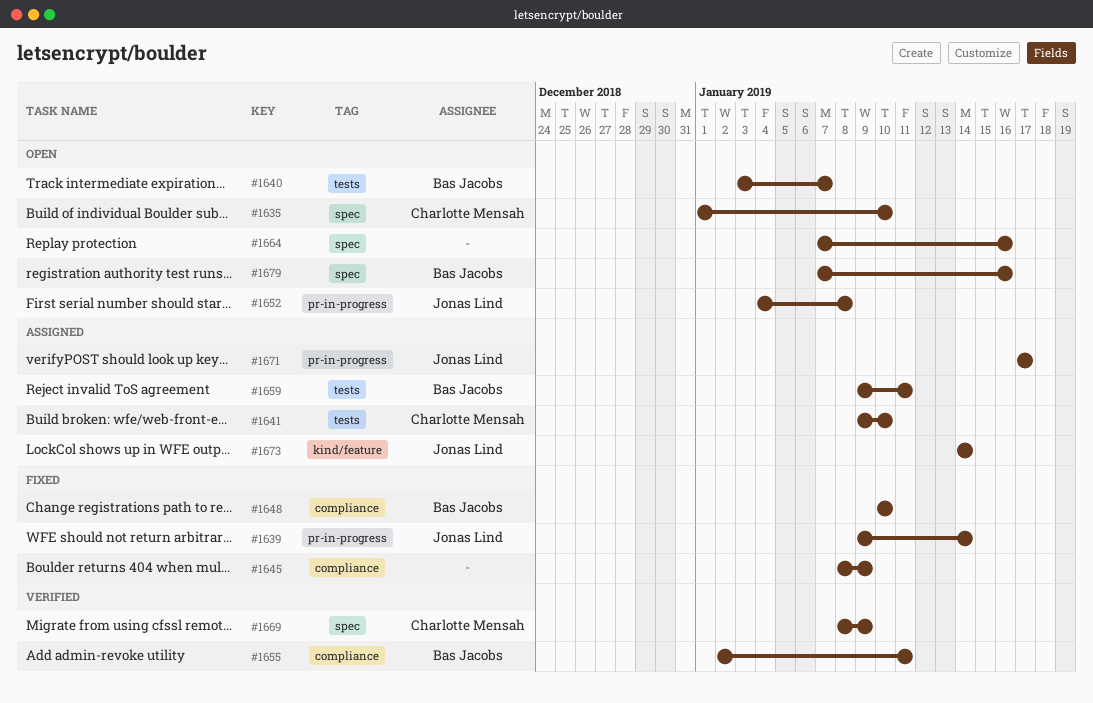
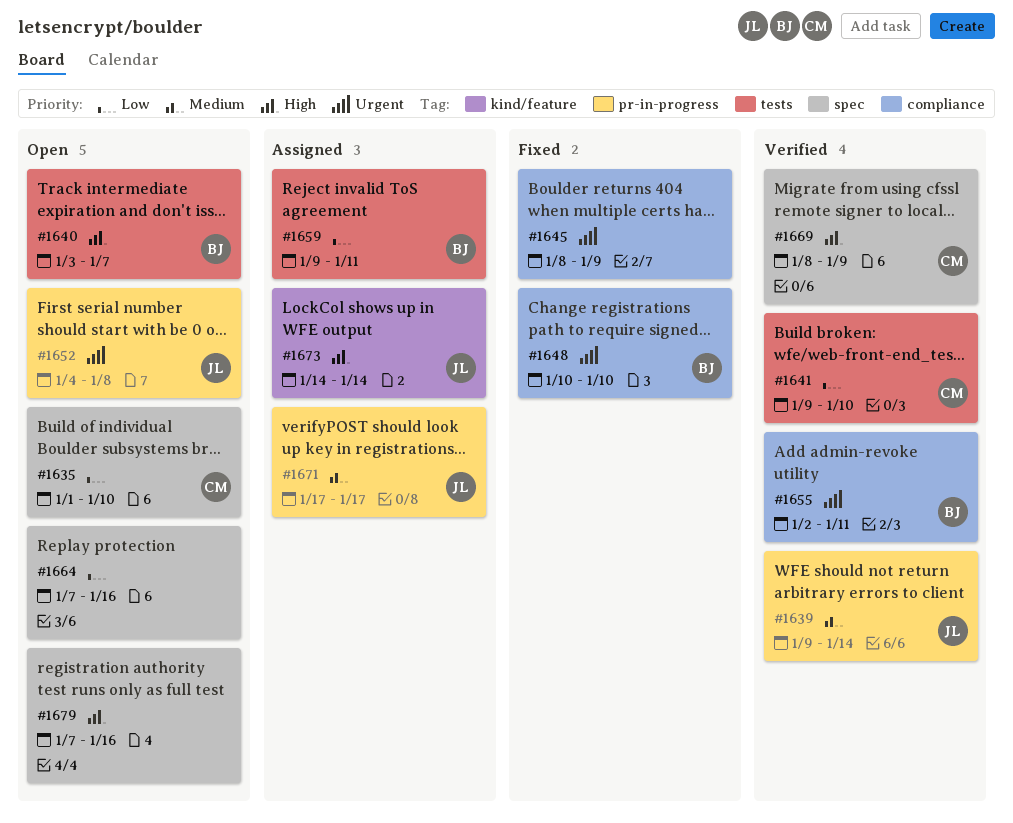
#1639, status: Fixed -> Verified
#1641, status: Assigned -> Verified
#1679, owner: Bas Jacobs -> none

